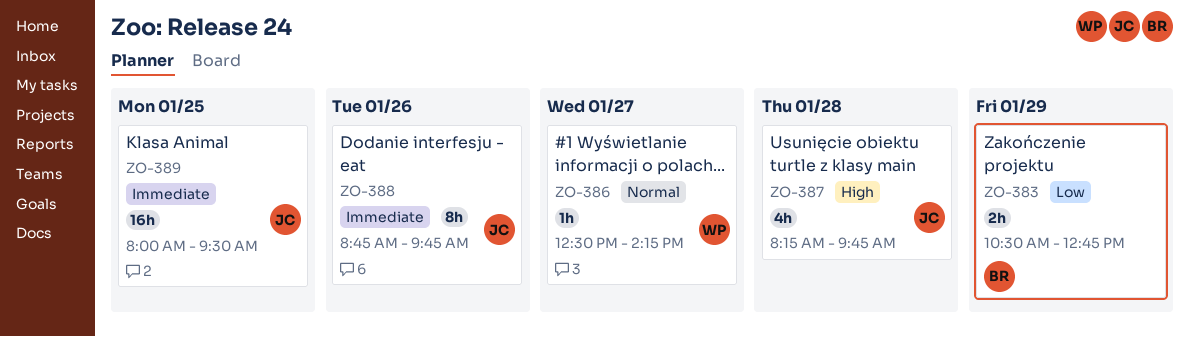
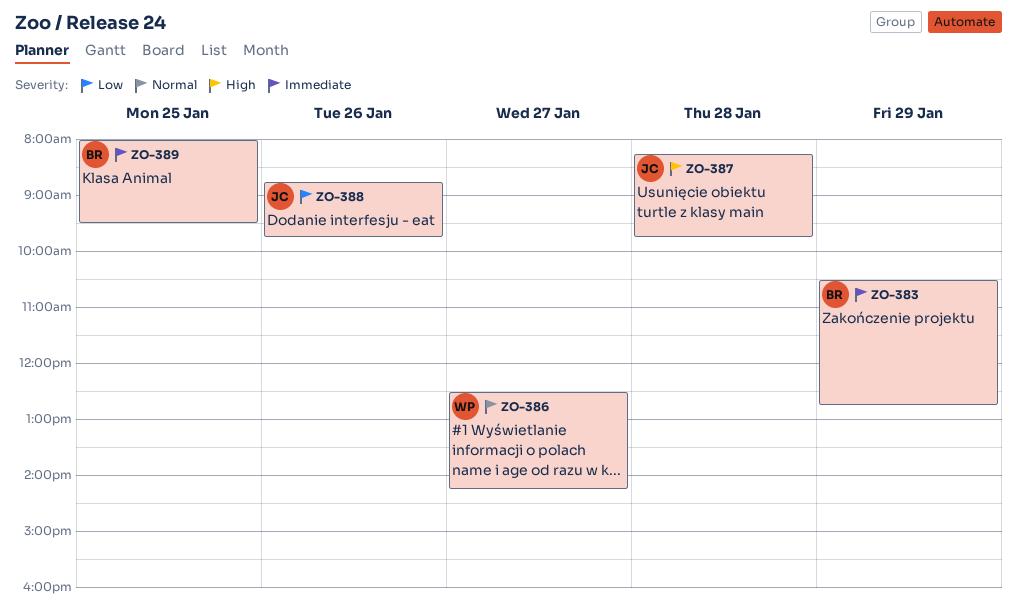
ZO-383, priority: Low -> Immediate
ZO-388, priority: Immediate -> Low
ZO-389, owner: JC -> BR

